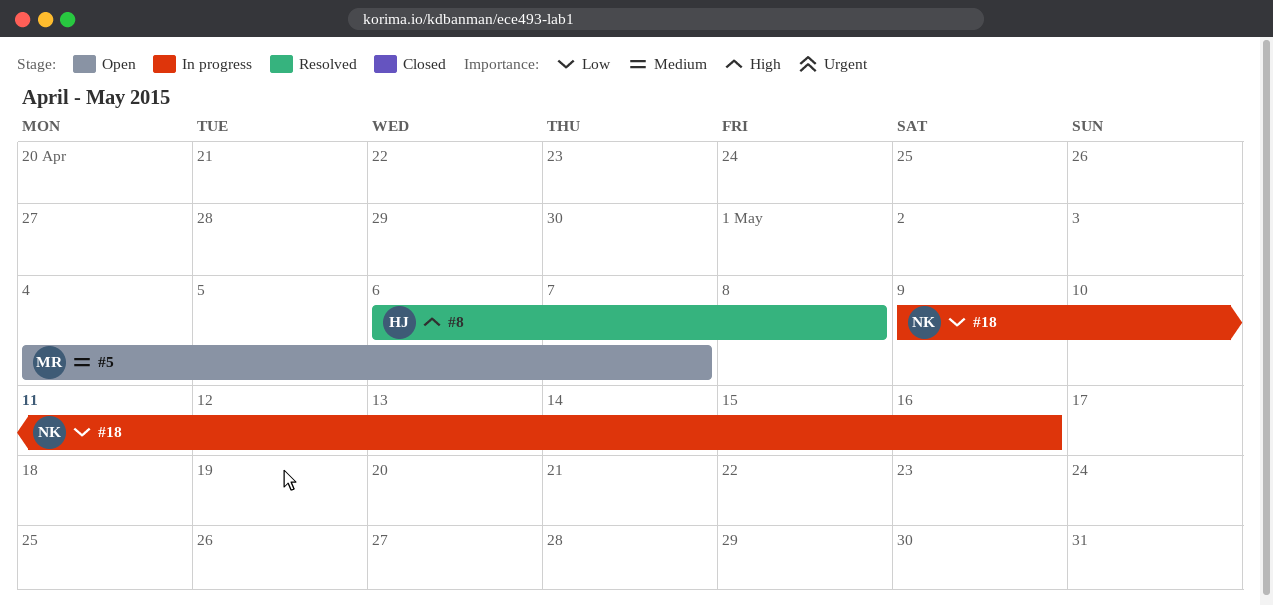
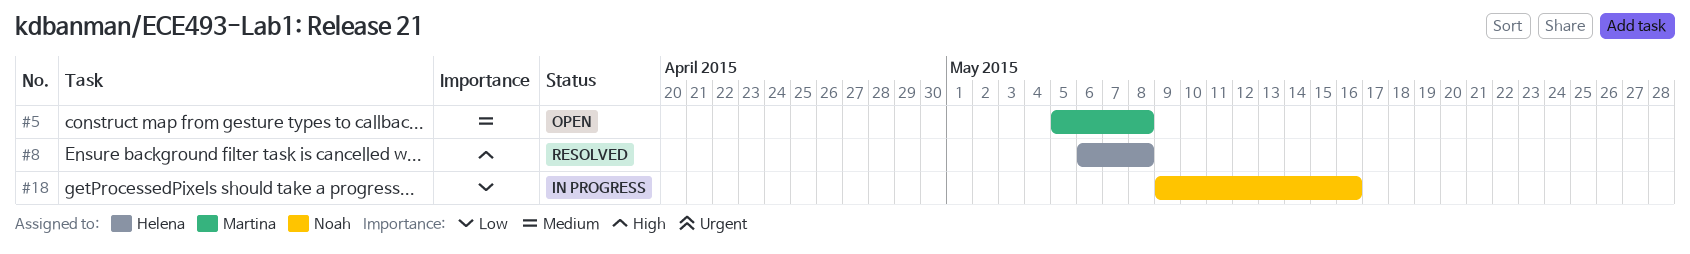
#5, start: May 4 -> May 5
#5, due: May 7 -> May 8

